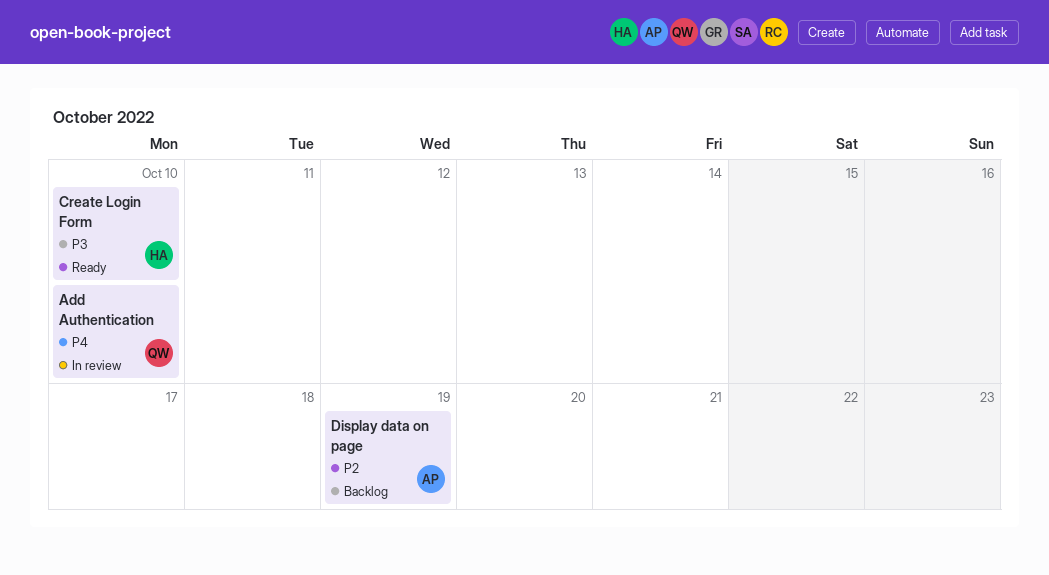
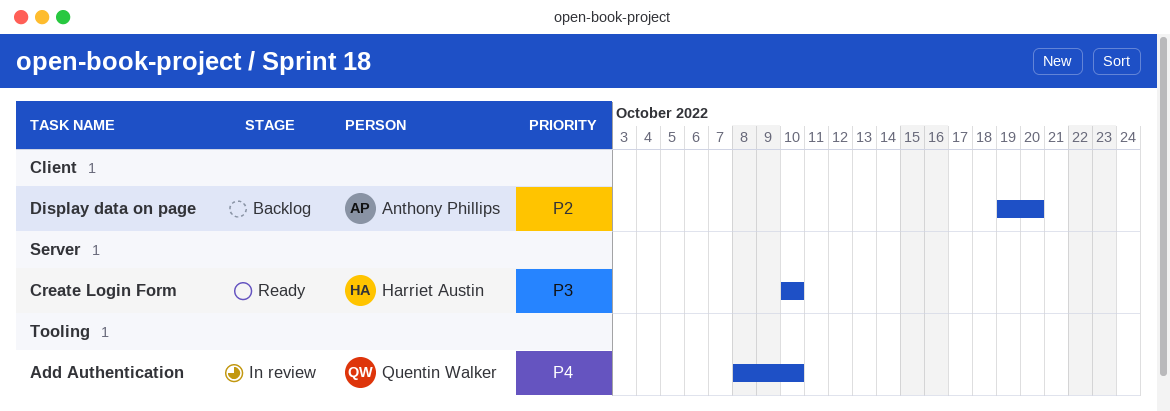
Display data on page, due: Oct 19 -> Oct 20

